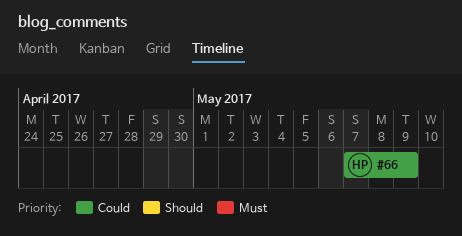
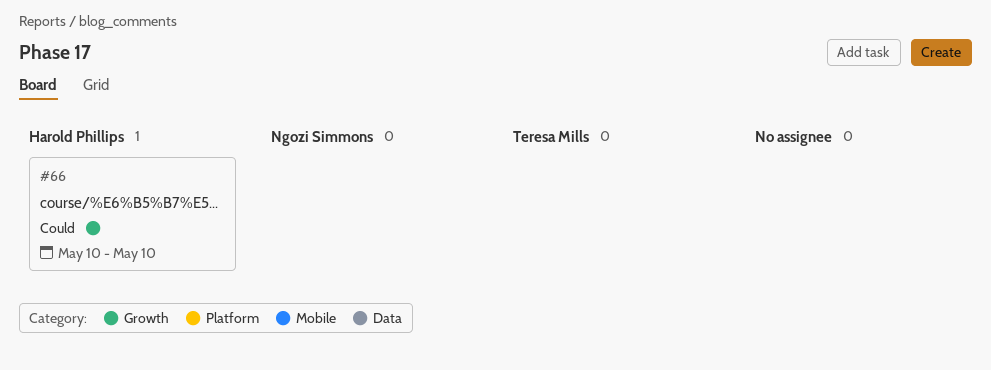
#66, start: May 7 -> May 10
#66, due: May 9 -> May 10

